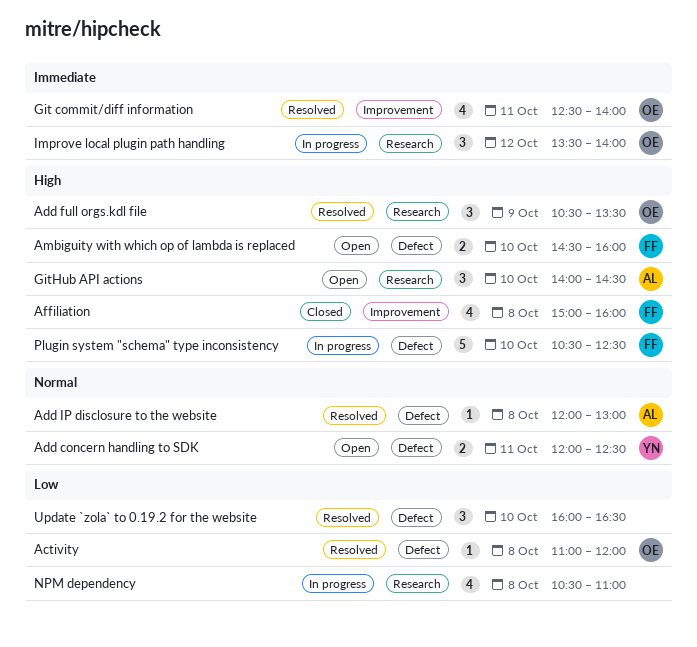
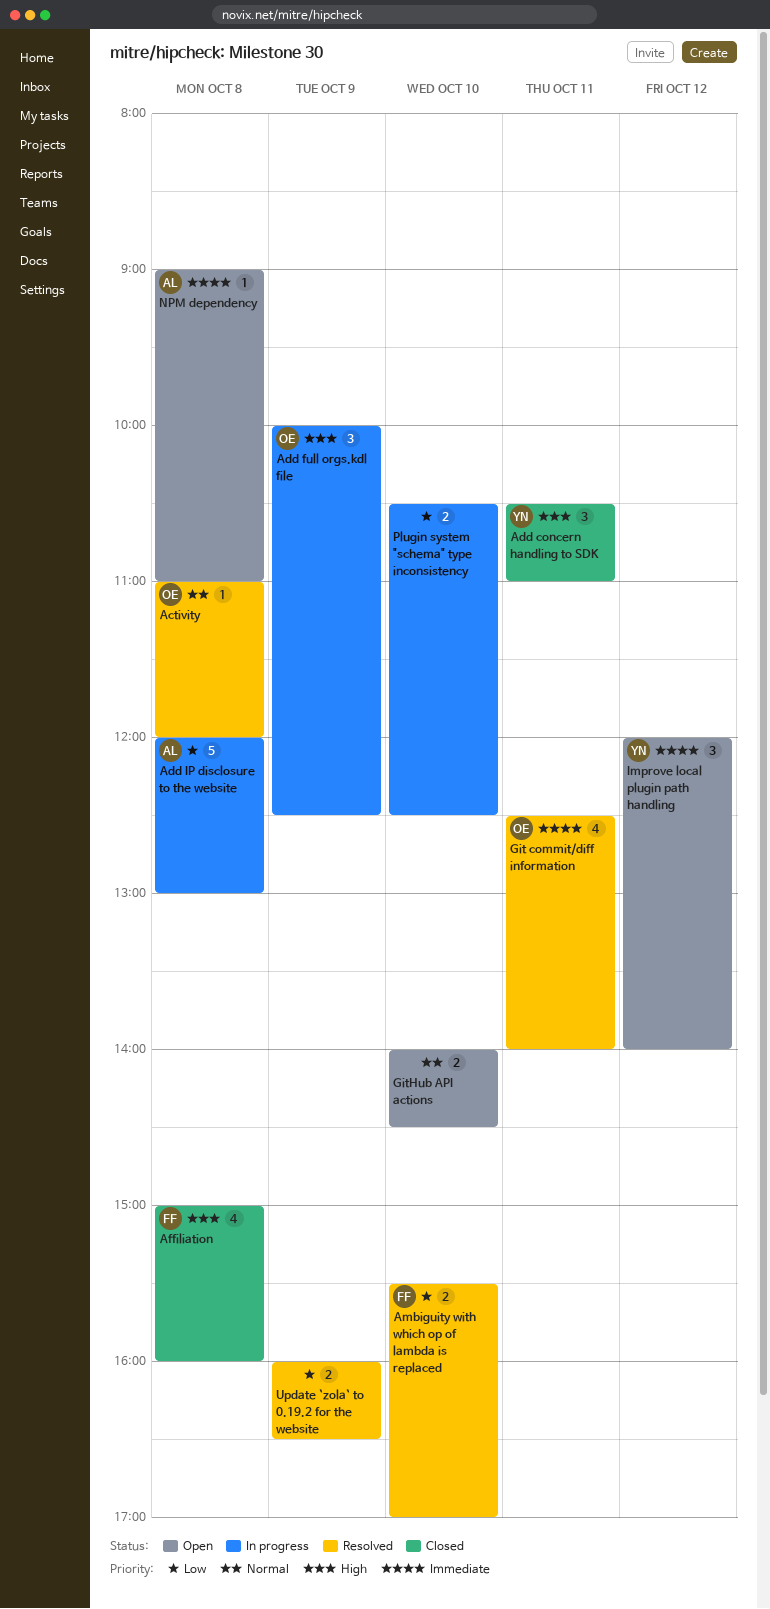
Activity, priority: Low -> Normal
Add concern handling to SDK, status: Open -> Closed
Add concern handling to SDK, priority: Normal -> High
Add concern handling to SDK, estimate: 2 -> 3
Add concern handling to SDK, begins: 12:00 -> 10:30
Add concern handling to SDK, ends: 12:30 -> 11:00
Add full orgs.kdl file, status: Resolved -> In progress
Add full orgs.kdl file, begins: 10:30 -> 10:00
Add full orgs.kdl file, ends: 13:30 -> 12:30
Add IP disclosure to the website, status: Resolved -> In progress
Add IP disclosure to the website, priority: Normal -> Low
Add IP disclosure to the website, estimate: 1 -> 5
Ambiguity with which op of lambda is replaced, status: Open -> Resolved
Ambiguity with which op of lambda is replaced, priority: High -> Low
Ambiguity with which op of lambda is replaced, begins: 14:30 -> 15:30
Ambiguity with which op of lambda is replaced, ends: 16:00 -> 17:00
GitHub API actions, owner: AL -> none
GitHub API actions, priority: High -> Normal
GitHub API actions, estimate: 3 -> 2
Improve local plugin path handling, status: In progress -> Open
Improve local plugin path handling, owner: OE -> YN
Improve local plugin path handling, begins: 13:30 -> 12:00
NPM dependency, status: In progress -> Open
NPM dependency, owner: none -> AL
NPM dependency, priority: Low -> Immediate
NPM dependency, estimate: 4 -> 1
NPM dependency, begins: 10:30 -> 09:00
Plugin system "schema" type inconsistency, owner: FF -> none
Plugin system "schema" type inconsistency, priority: High -> Low
Plugin system "schema" type inconsistency, estimate: 5 -> 2
Update `zola` to 0.19.2 for the website, estimate: 3 -> 2
Update `zola` to 0.19.2 for the website, day: Oct 10 -> Oct 9

